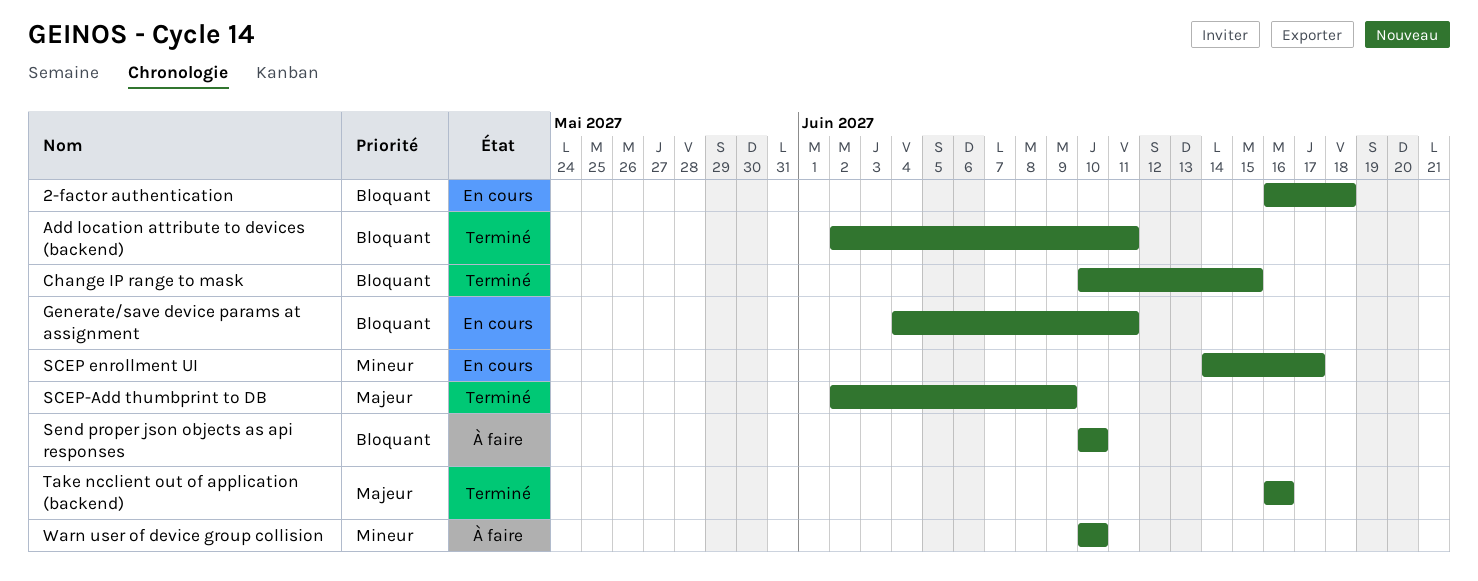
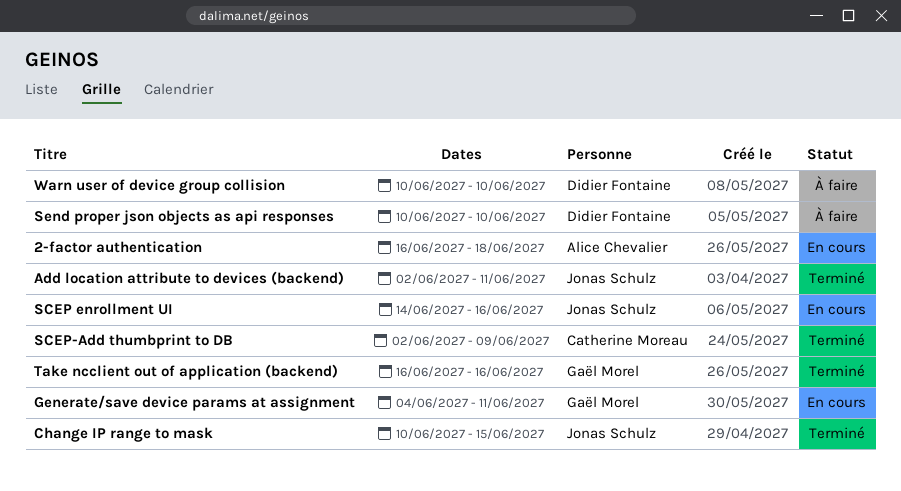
SCEP enrollment UI, due: Jun 17 -> Jun 16

